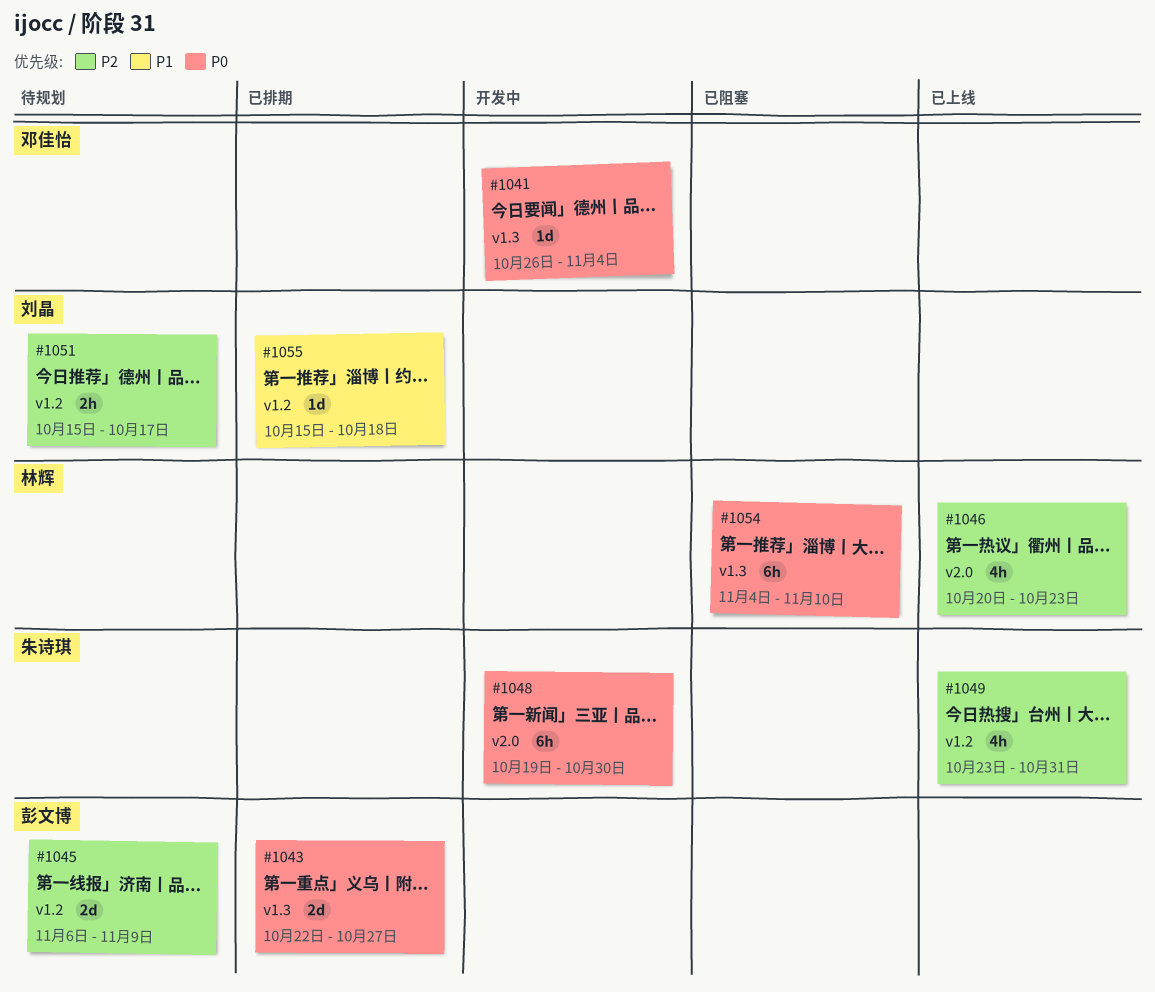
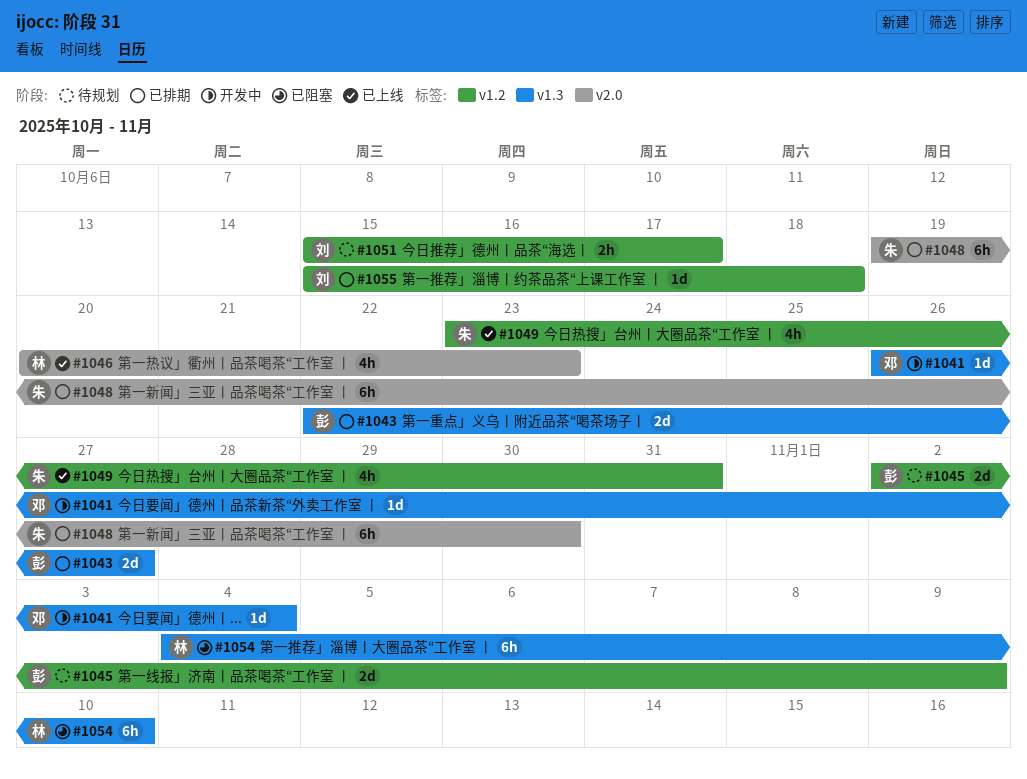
#1045, start: Nov 6 -> Nov 2
#1048, status: 开发中 -> 已排期

